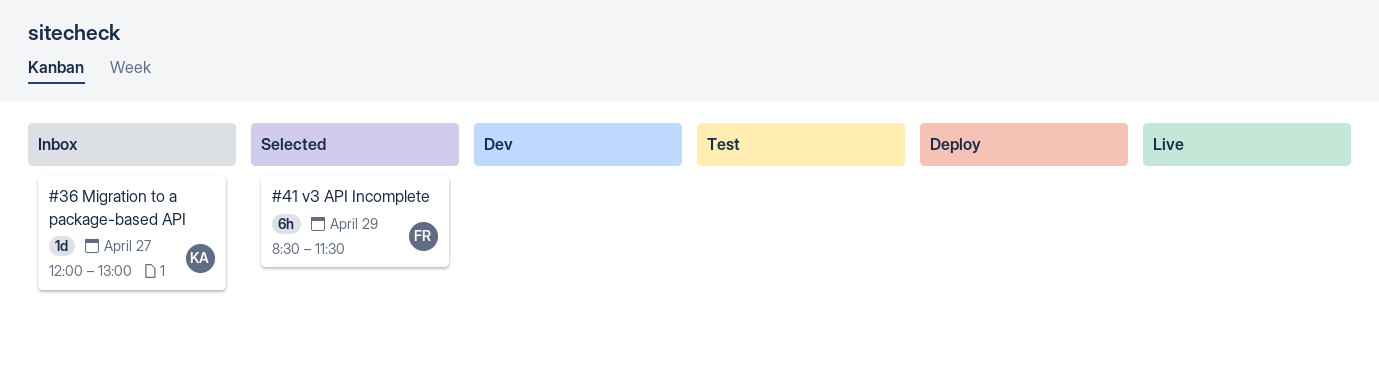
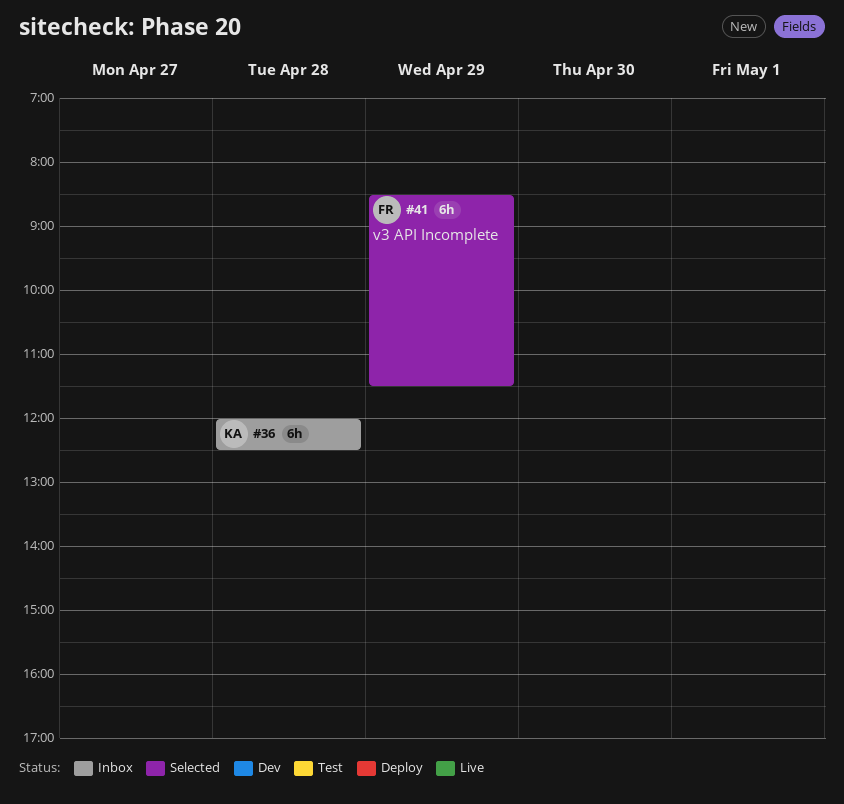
#36, estimate: 1d -> 6h
#36, day: Apr 27 -> Apr 28
#36, ends: 13:00 -> 12:30

